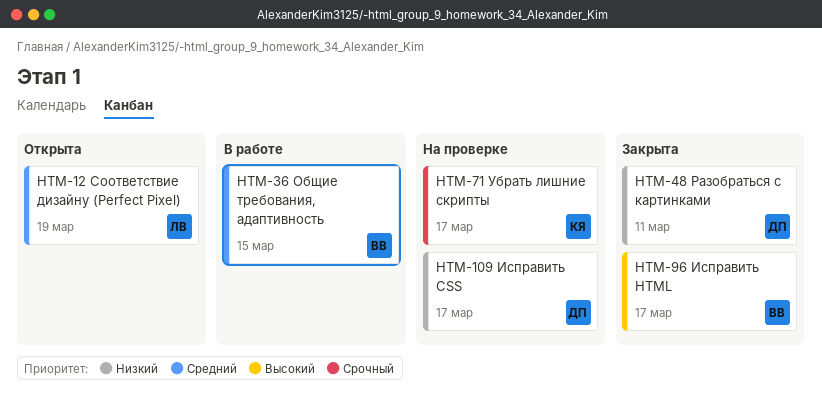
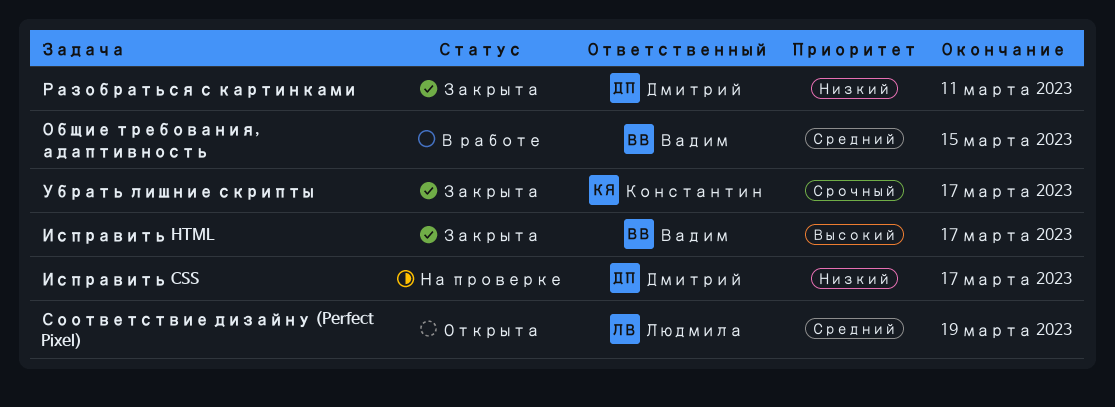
Убрать лишние скрипты, status: На проверке -> Закрыта

